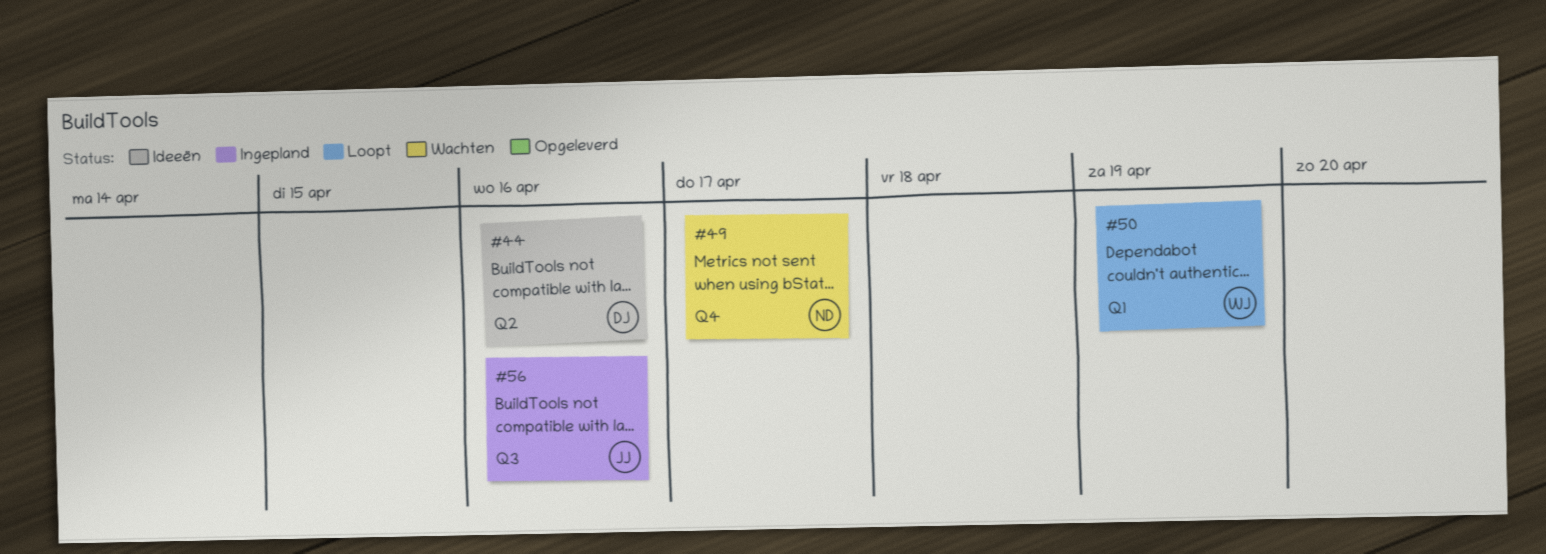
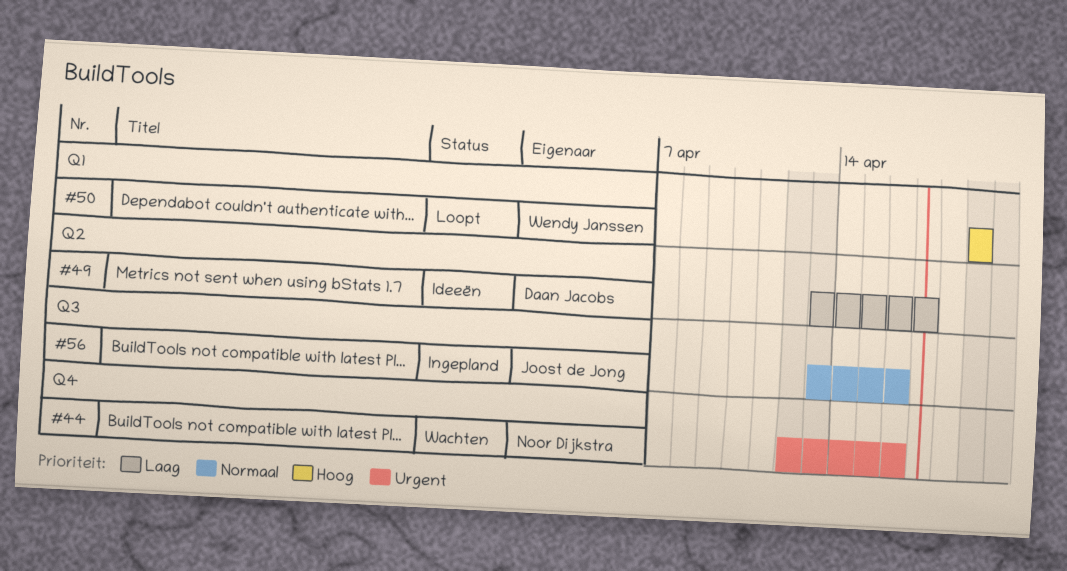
#44, status: Ideeën -> Wachten
#44, owner: Daan Jacobs -> Noor Dijkstra
#44, label: Q2 -> Q4
#49, status: Wachten -> Ideeën
#49, owner: Noor Dijkstra -> Daan Jacobs
#49, label: Q4 -> Q2

